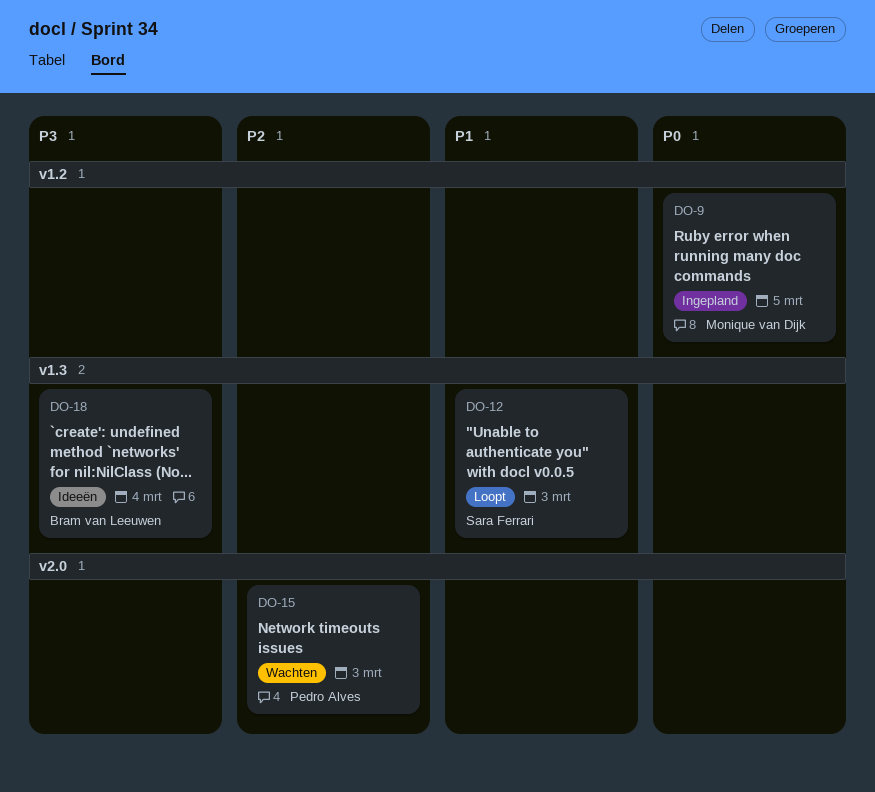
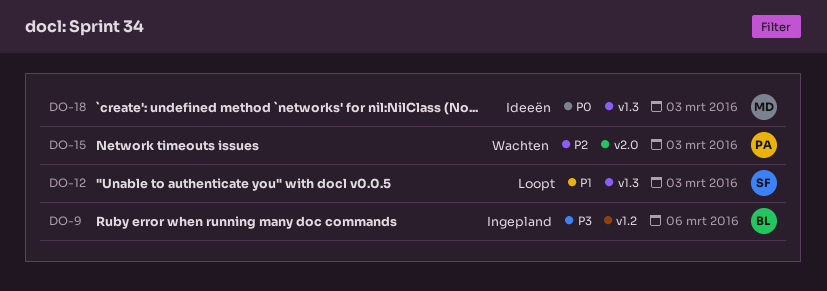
DO-9, owner: Monique van Dijk -> Bram van Leeuwen
DO-9, priority: P0 -> P3
DO-9, due: Mar 5 -> Mar 6
DO-18, owner: Bram van Leeuwen -> Monique van Dijk
DO-18, priority: P3 -> P0
DO-18, due: Mar 4 -> Mar 3

